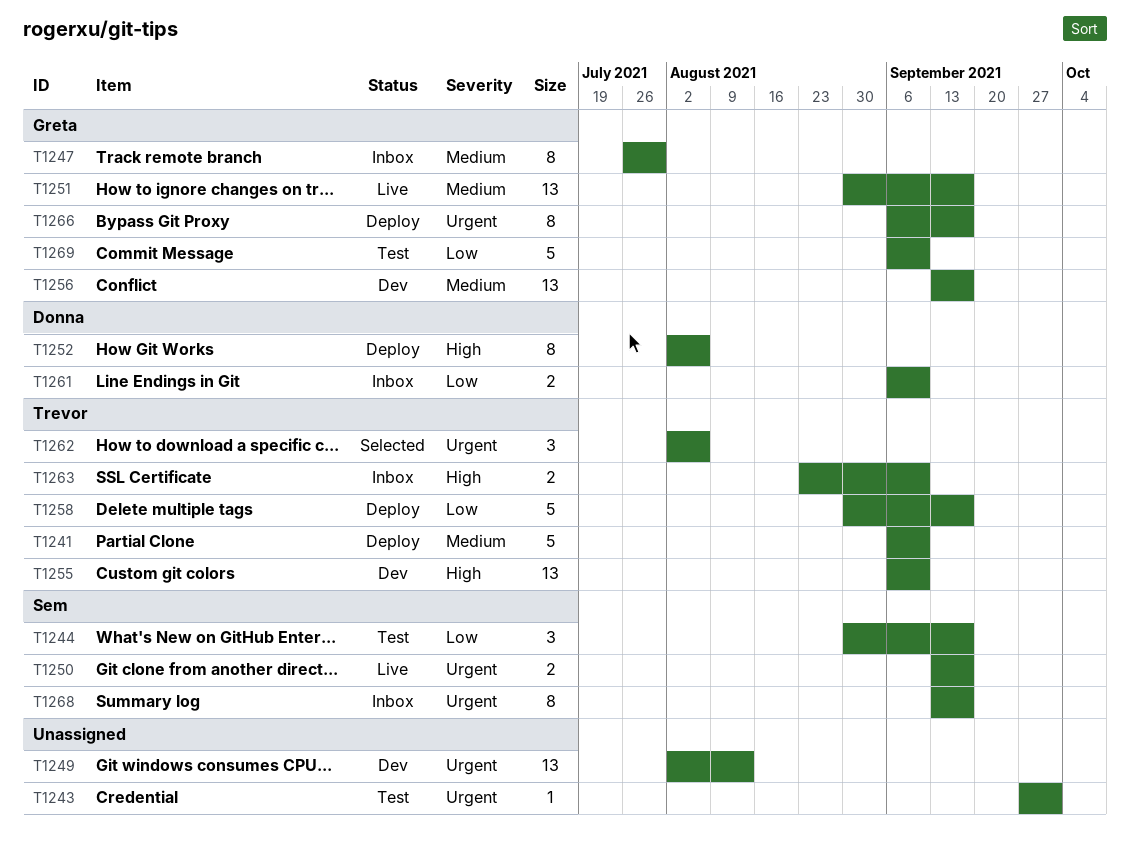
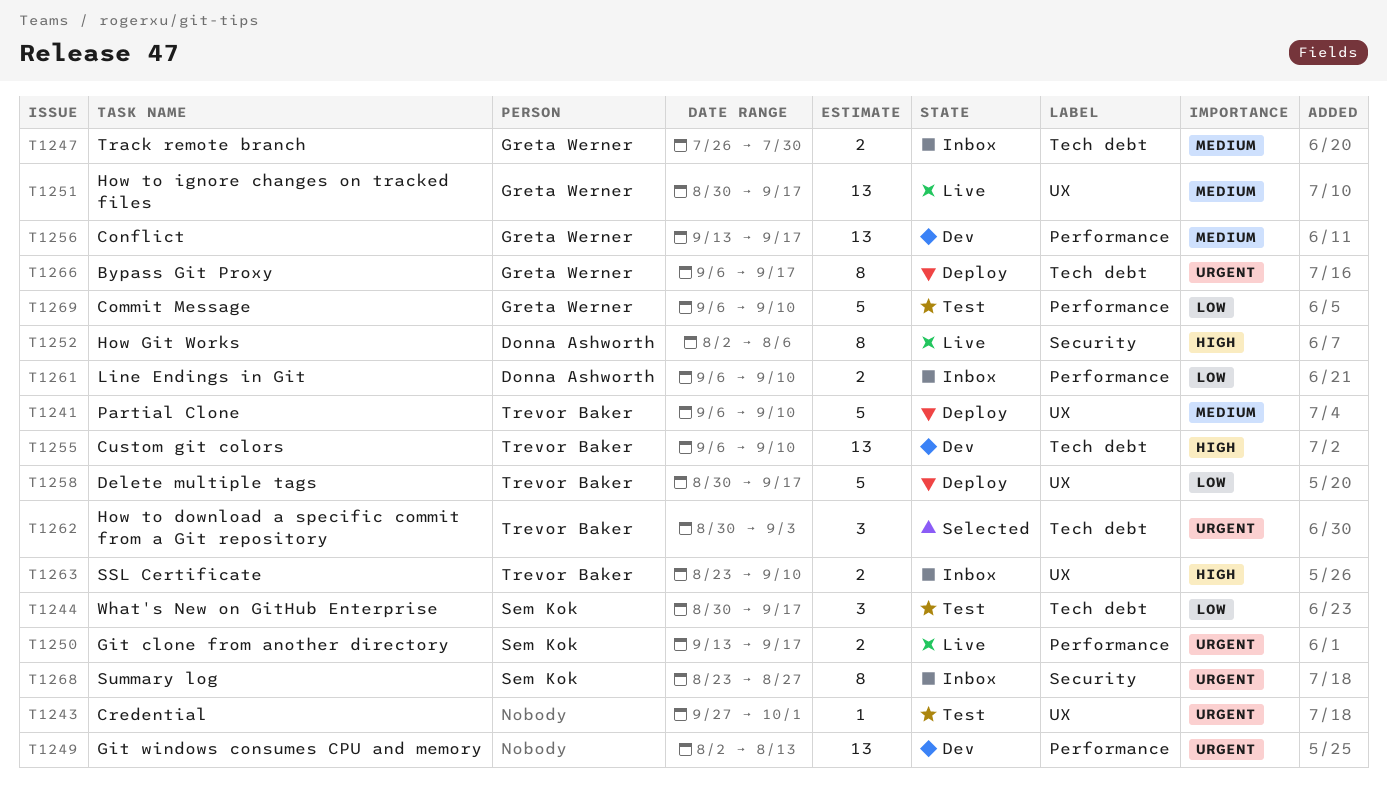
T1247, estimate: 8 -> 2
T1252, status: Deploy -> Live
T1262, start: Aug 2 -> Aug 30
T1262, due: Aug 6 -> Sep 3
T1268, start: Sep 13 -> Aug 23
T1268, due: Sep 17 -> Aug 27

